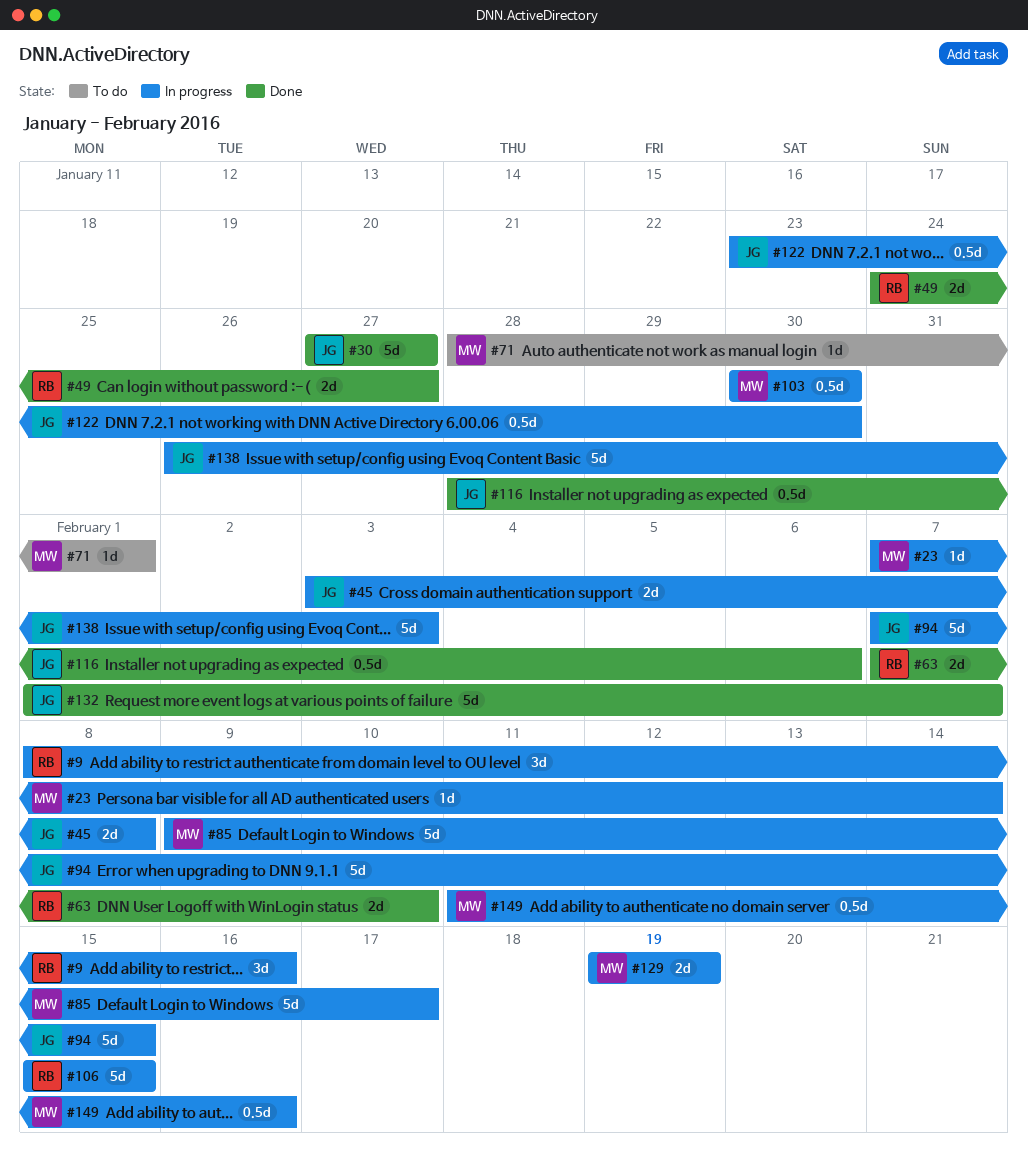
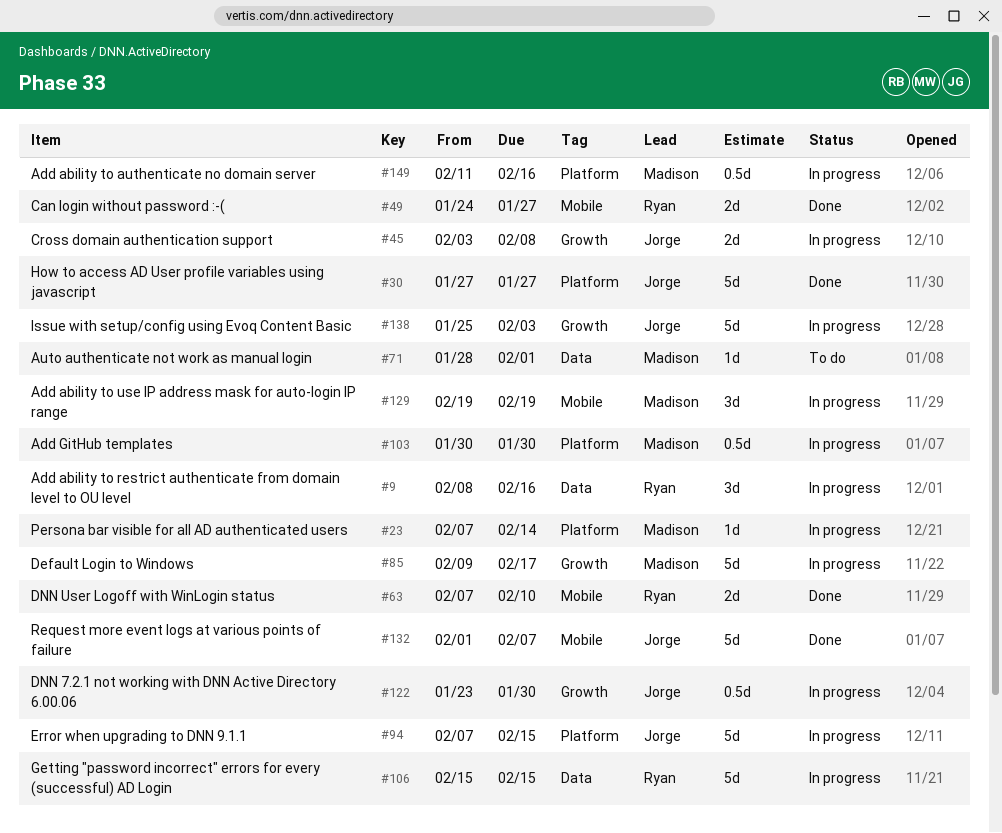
#116: present -> none
#129, estimate: 2d -> 3d
#138, start: Jan 26 -> Jan 25

